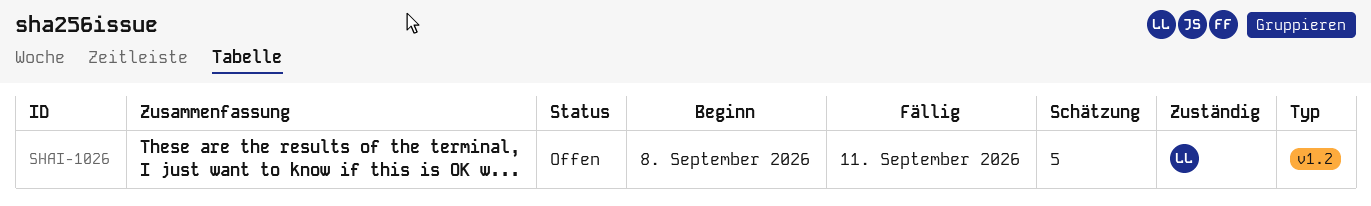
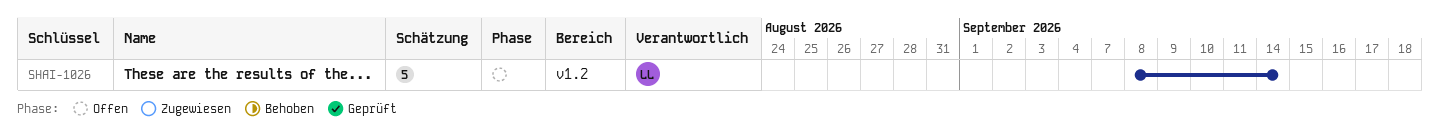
SHAI-1026, due: Sep 11 -> Sep 14

